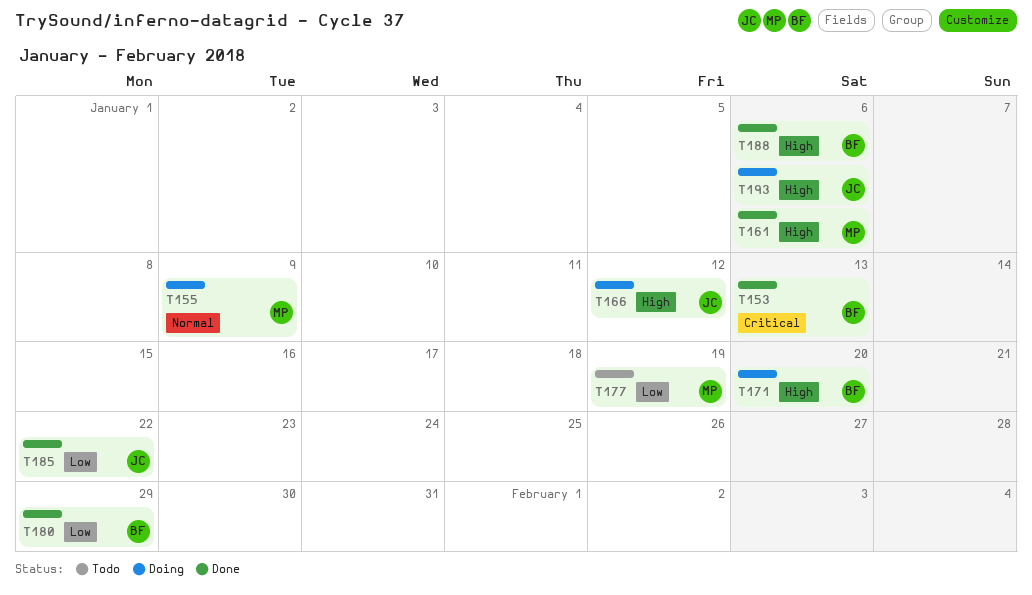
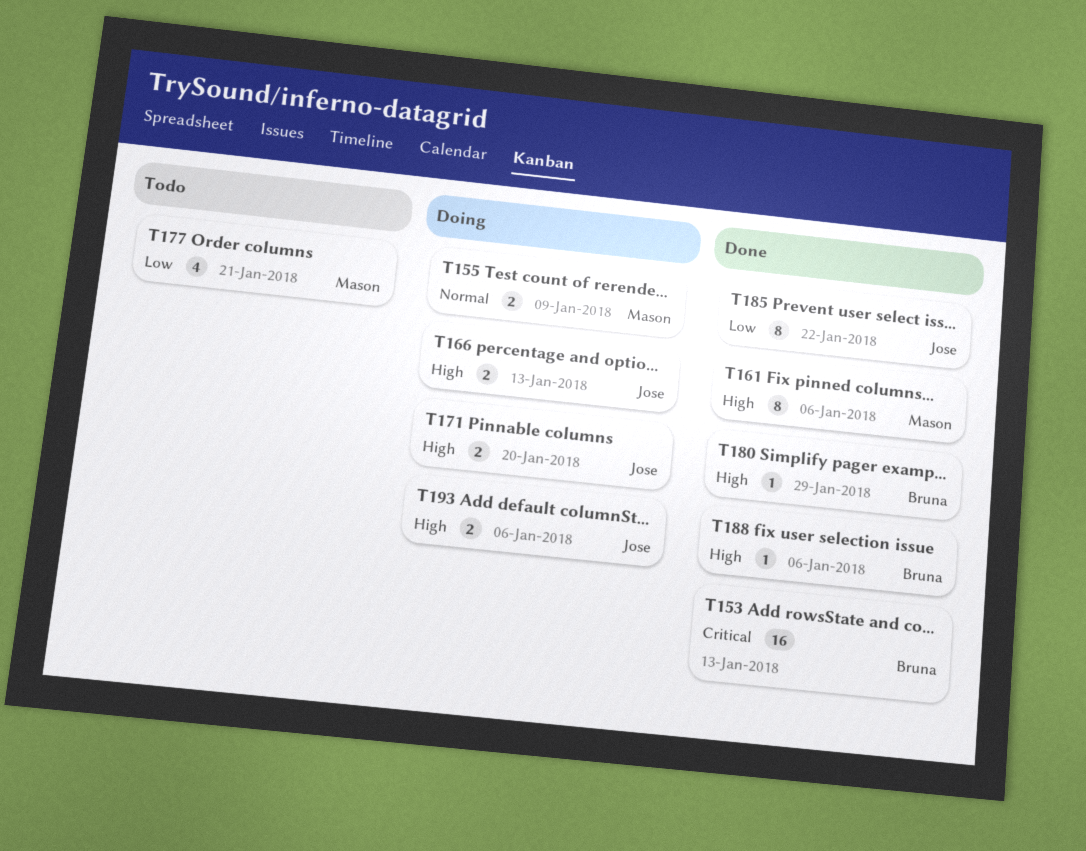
T166, due: Jan 12 -> Jan 13
T171, owner: Bruna -> Jose
T177, due: Jan 19 -> Jan 21
T180, priority: Low -> High

